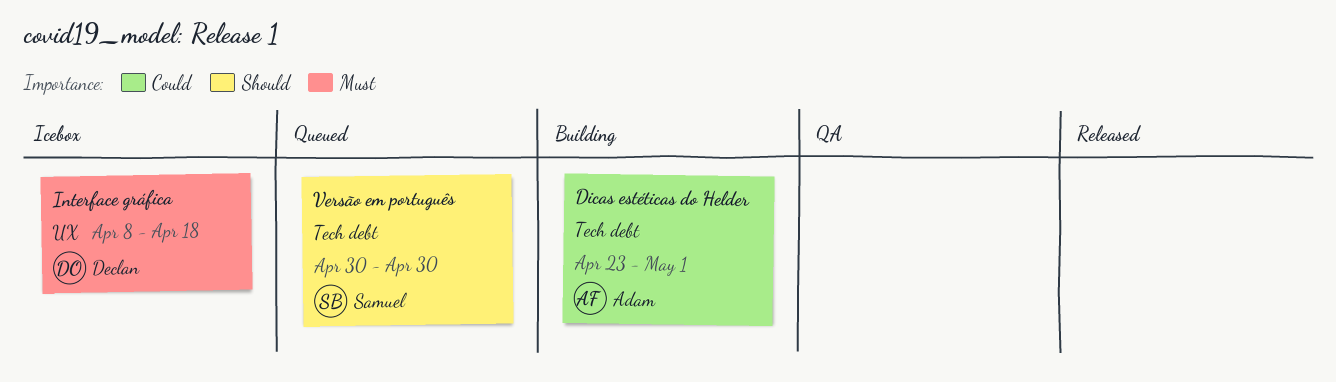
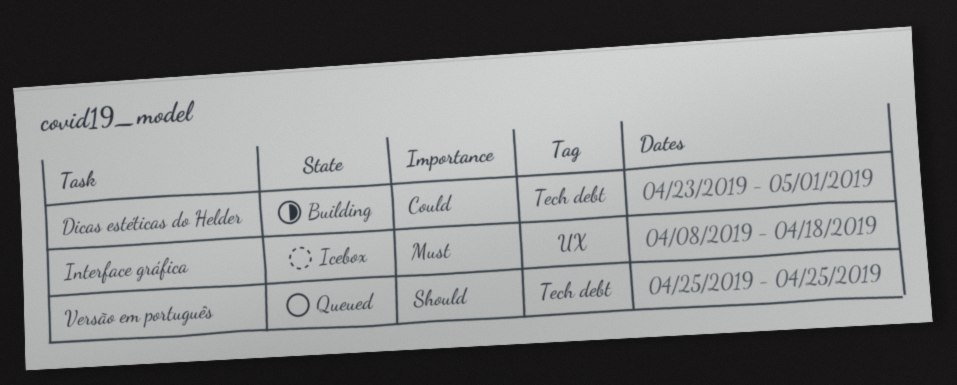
Versão em português, start: Apr 30 -> Apr 25
Versão em português, due: Apr 30 -> Apr 25

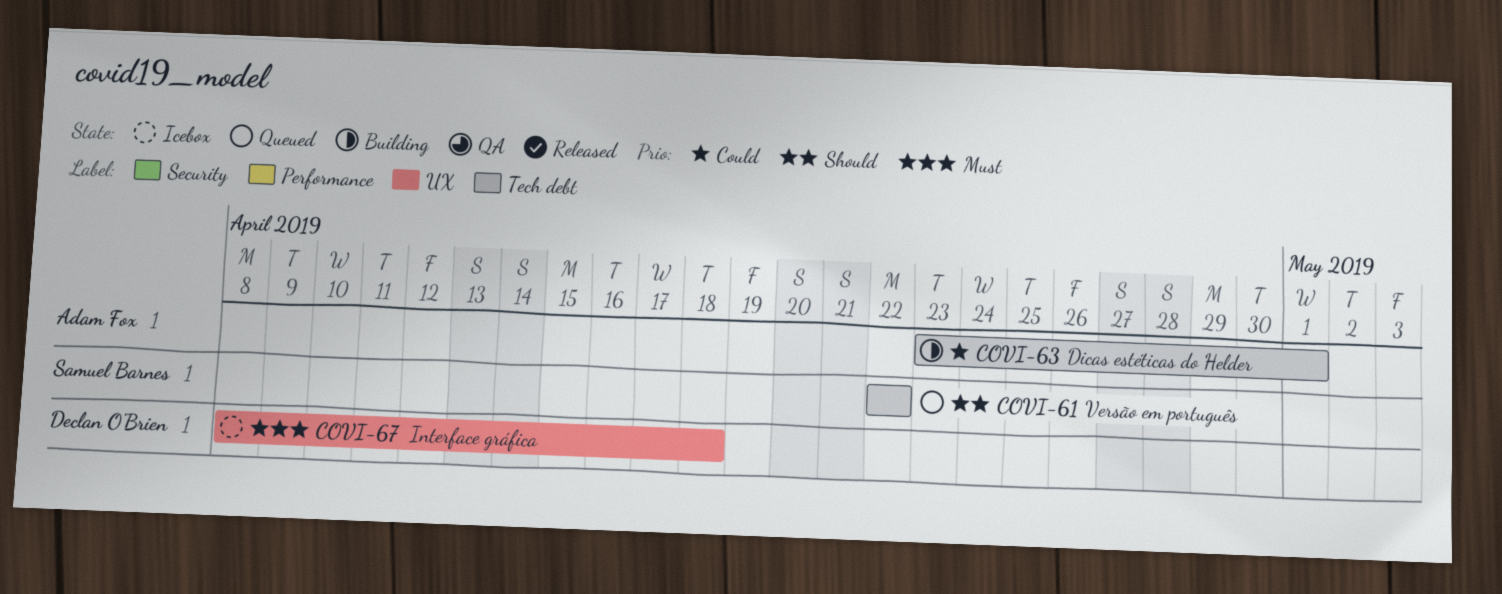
Versão em português, start: Apr 25 -> Apr 22
Versão em português, due: Apr 25 -> Apr 22

